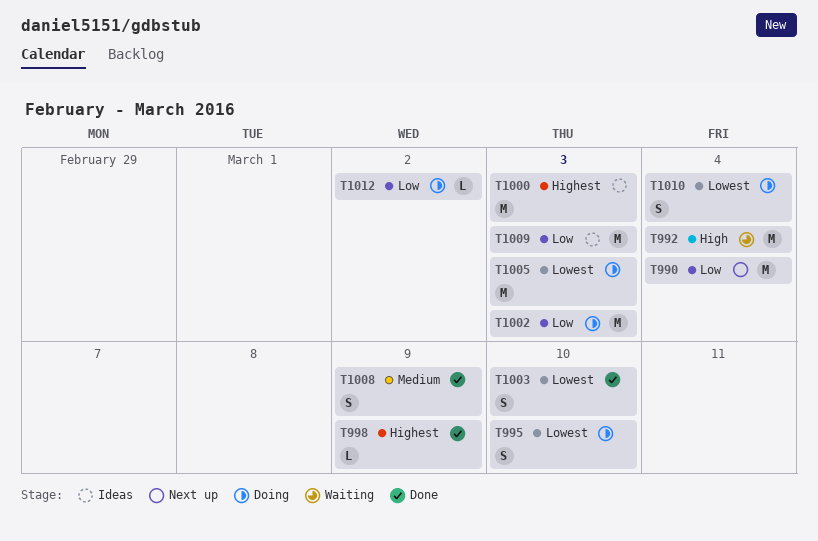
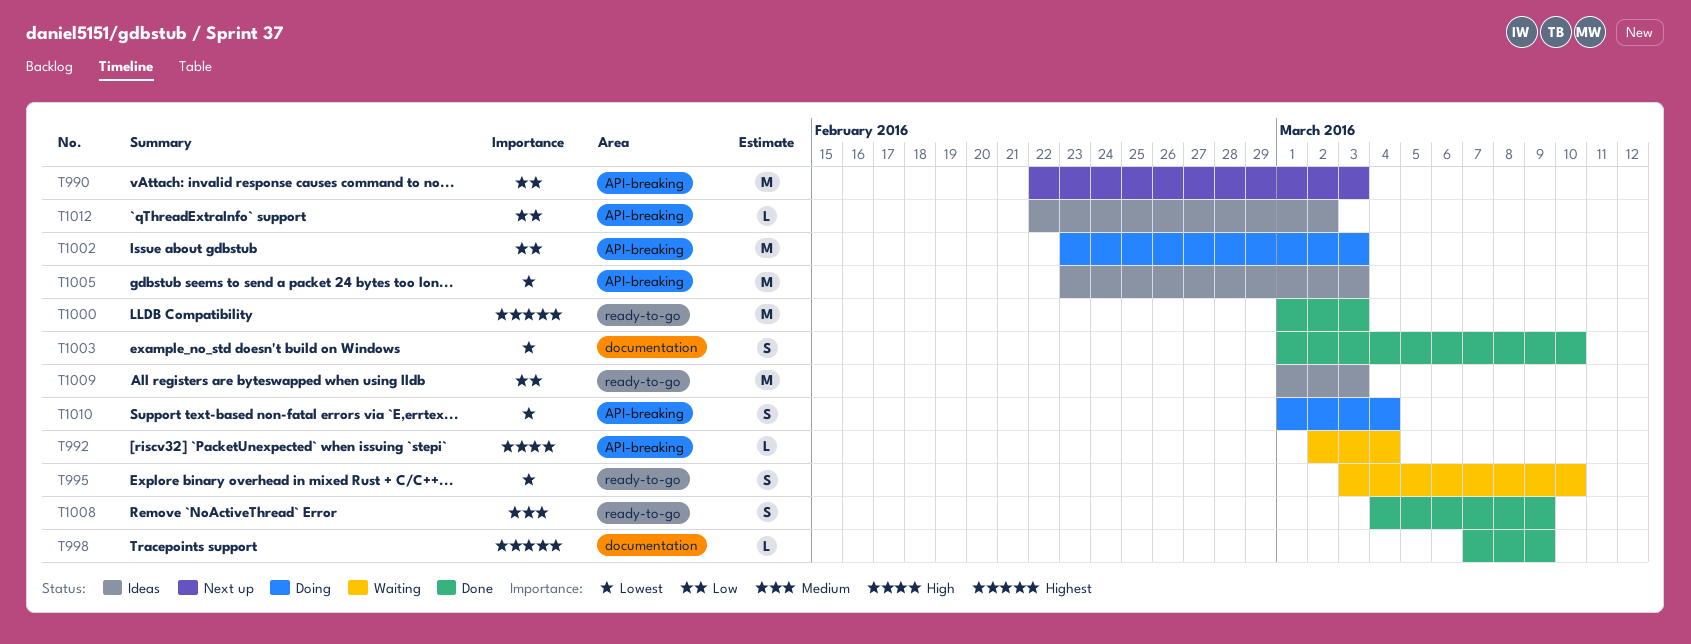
T990, due: Mar 4 -> Mar 3
T992, estimate: M -> L
T995, status: Doing -> Waiting
T1000, status: Ideas -> Done
T1005, status: Doing -> Ideas
T1012, status: Doing -> Ideas

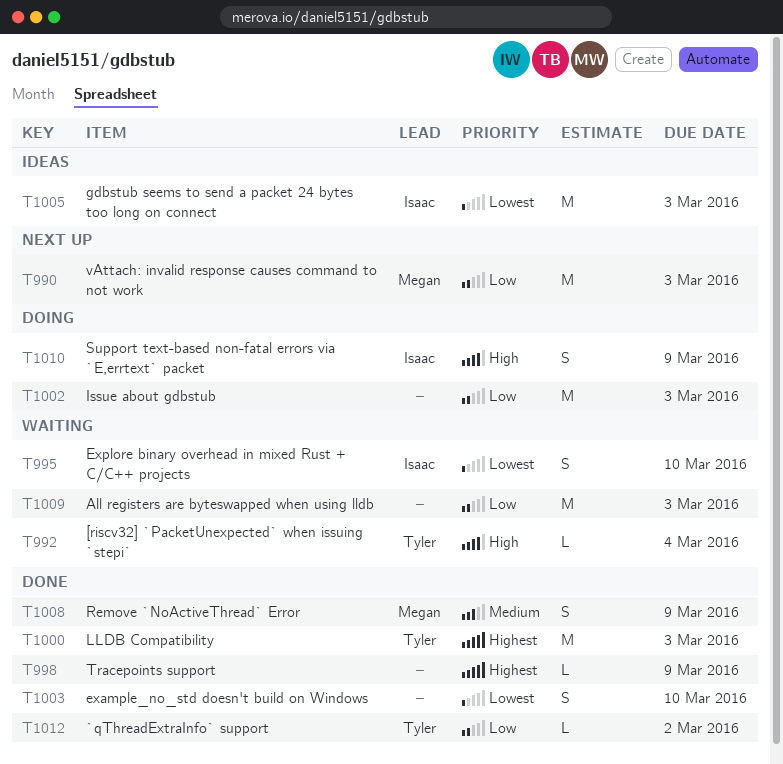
T1009, status: Ideas -> Waiting
T1010, priority: Lowest -> High
T1010, due: Mar 4 -> Mar 9
T1012, status: Ideas -> Done

